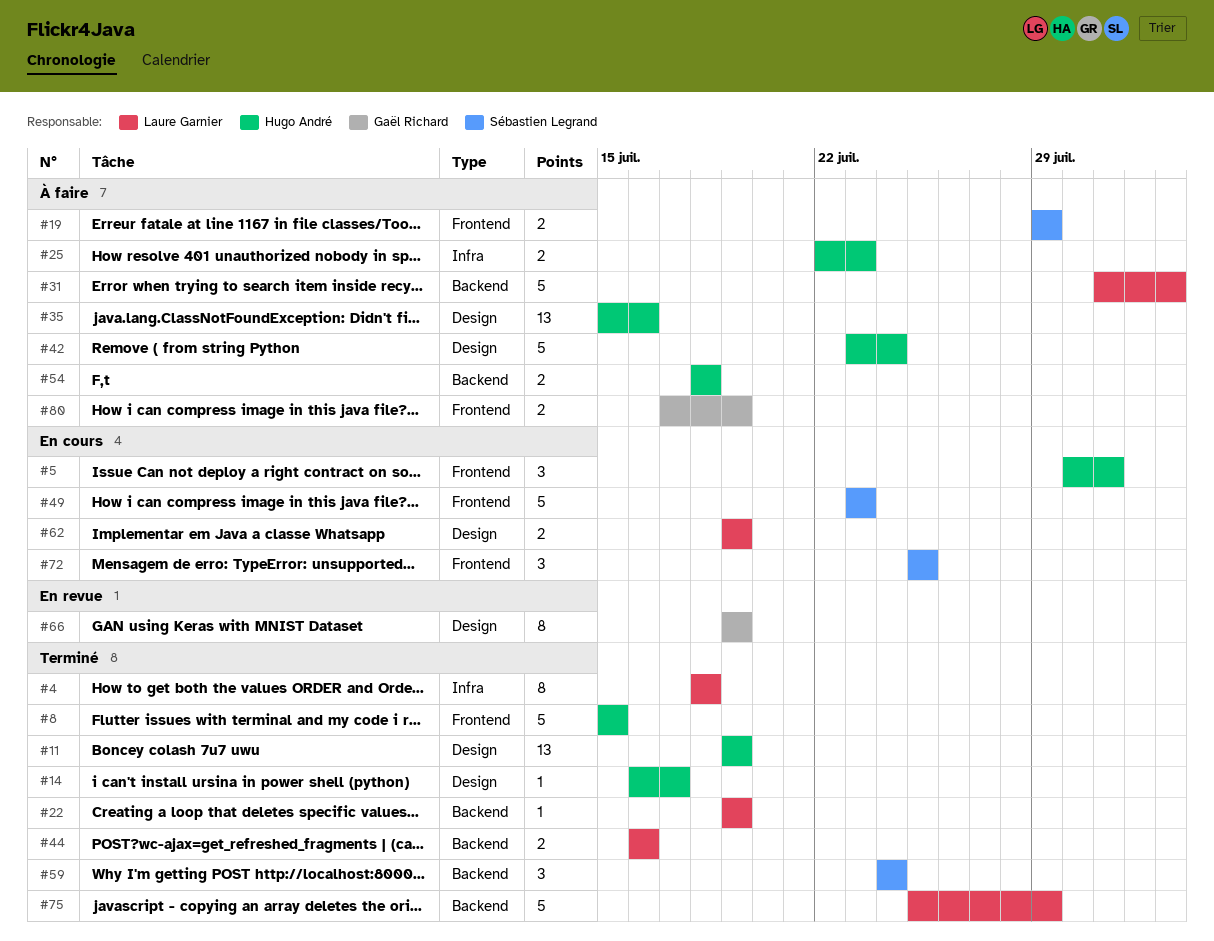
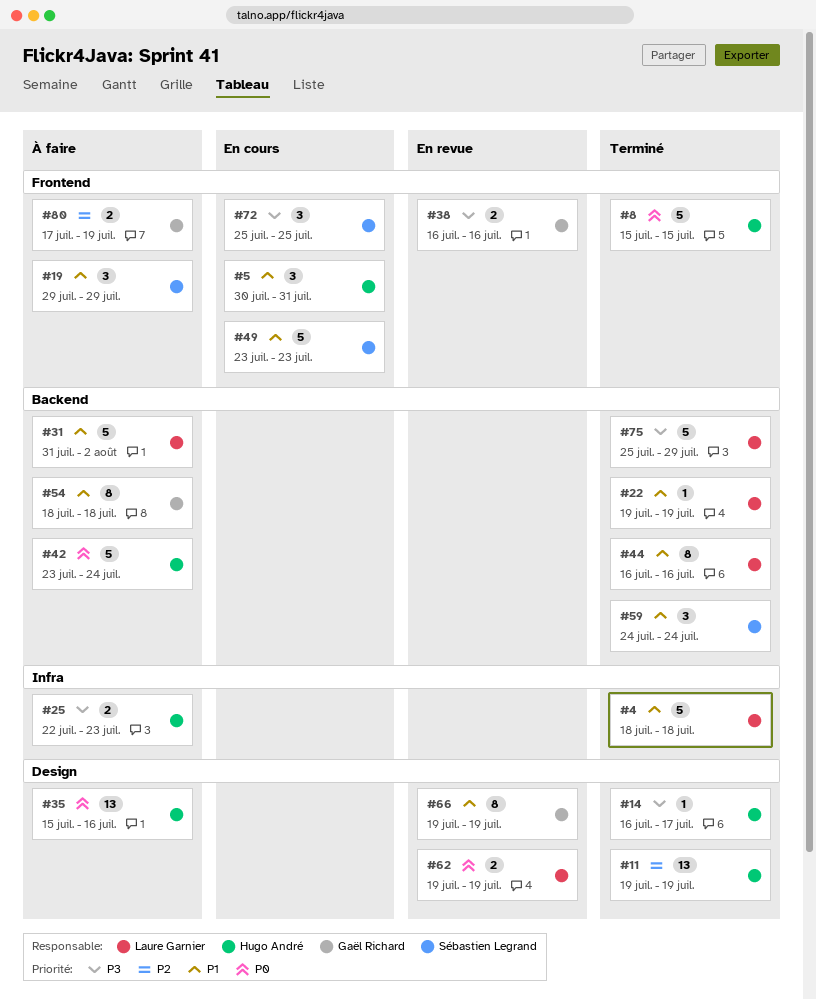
#4, estimate: 8 -> 5
#19, estimate: 2 -> 3
#38: none -> present
#42, label: Design -> Backend
#44, estimate: 2 -> 8
#54, owner: Hugo André -> Gaël Richard
#54, estimate: 2 -> 8
#62, status: En cours -> En revue

